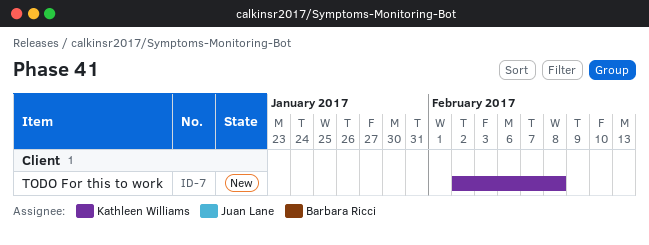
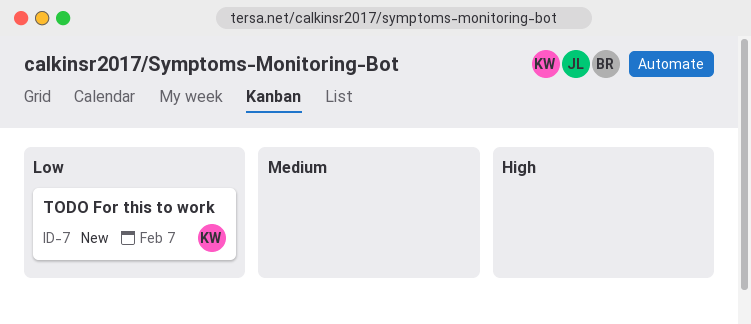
ID-7, due: Feb 8 -> Feb 7

